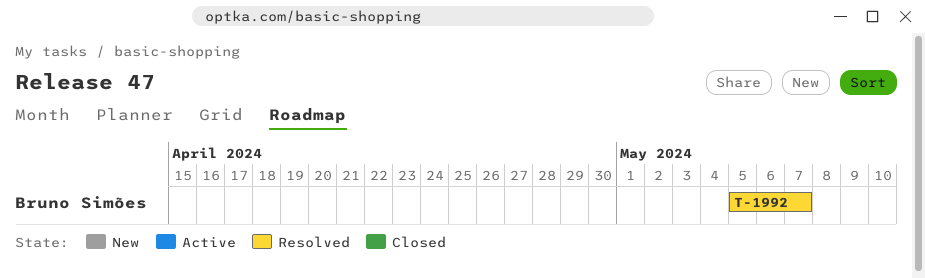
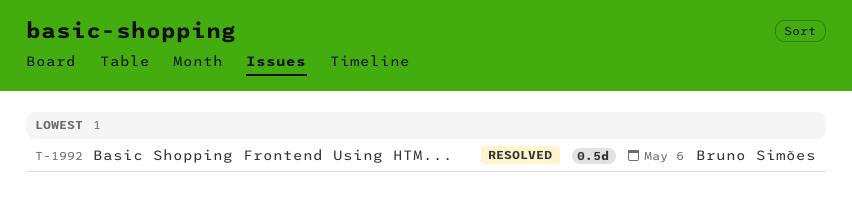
T-1992, due: May 7 -> May 6

